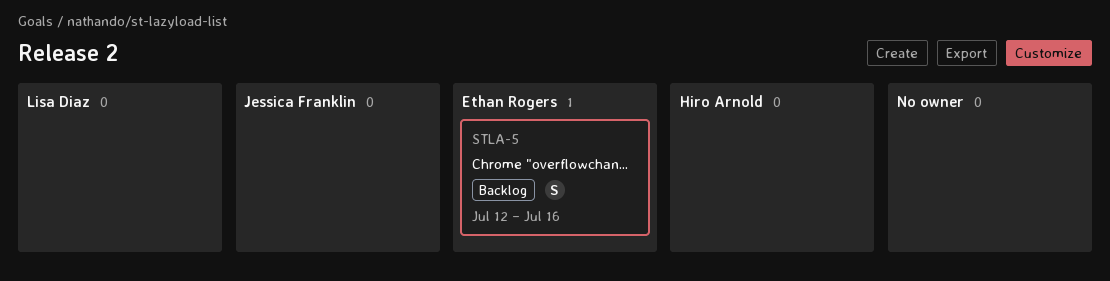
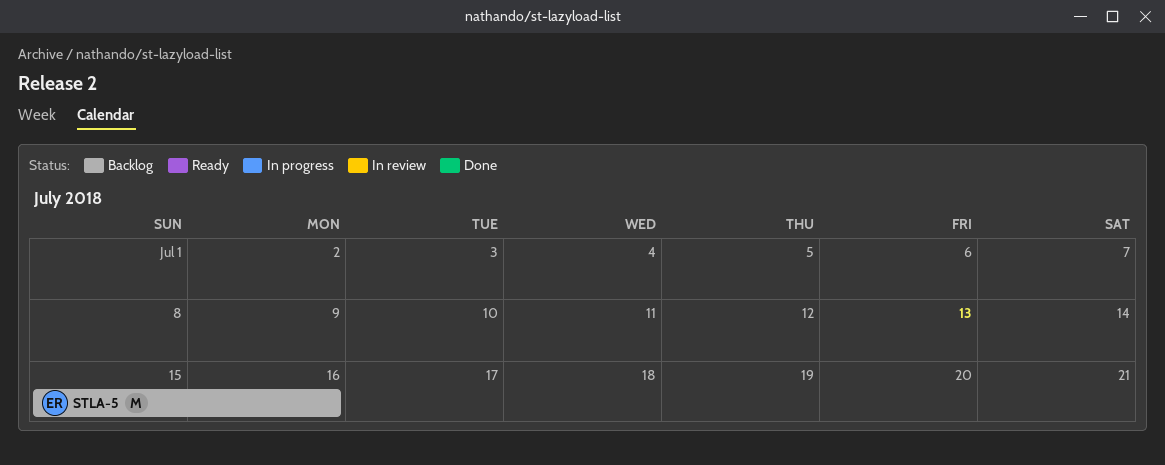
STLA-5, estimate: S -> M
STLA-5, start: Jul 12 -> Jul 15

